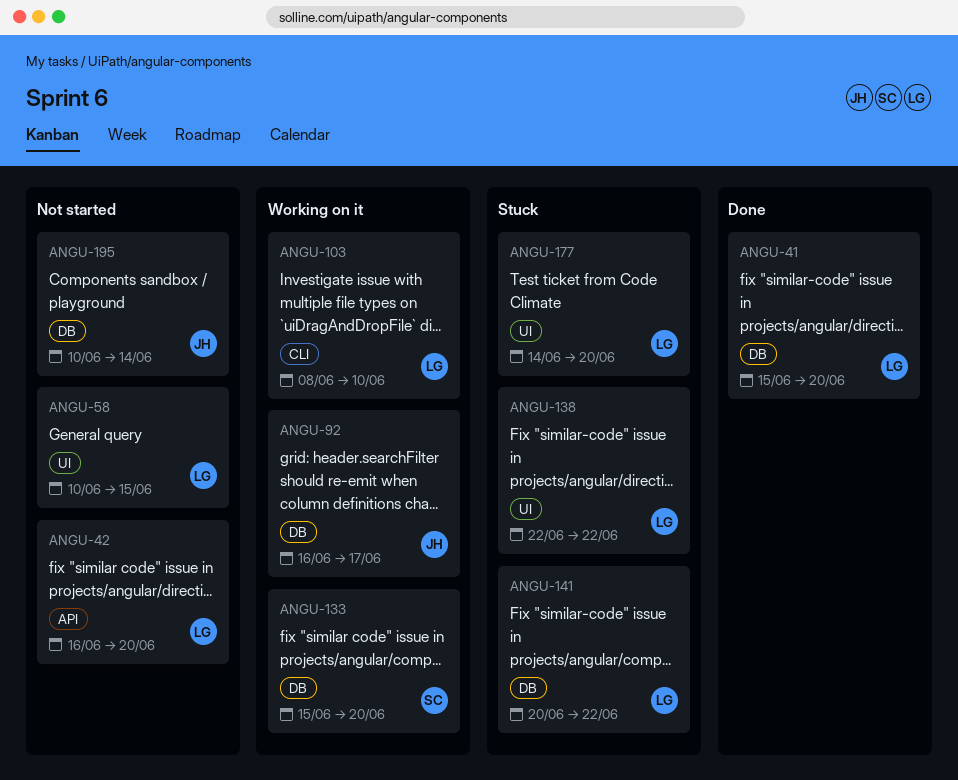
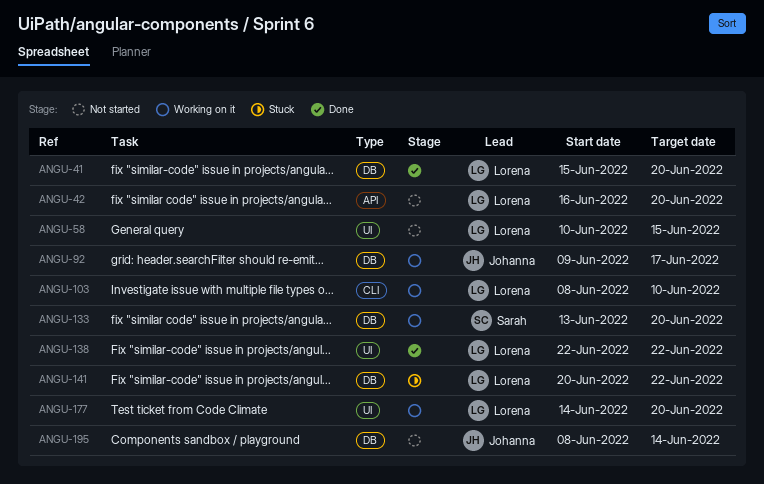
ANGU-92, start: Jun 16 -> Jun 9
ANGU-133, start: Jun 15 -> Jun 13
ANGU-138, status: Stuck -> Done
ANGU-177, status: Stuck -> Working on it
ANGU-195, start: Jun 10 -> Jun 8

